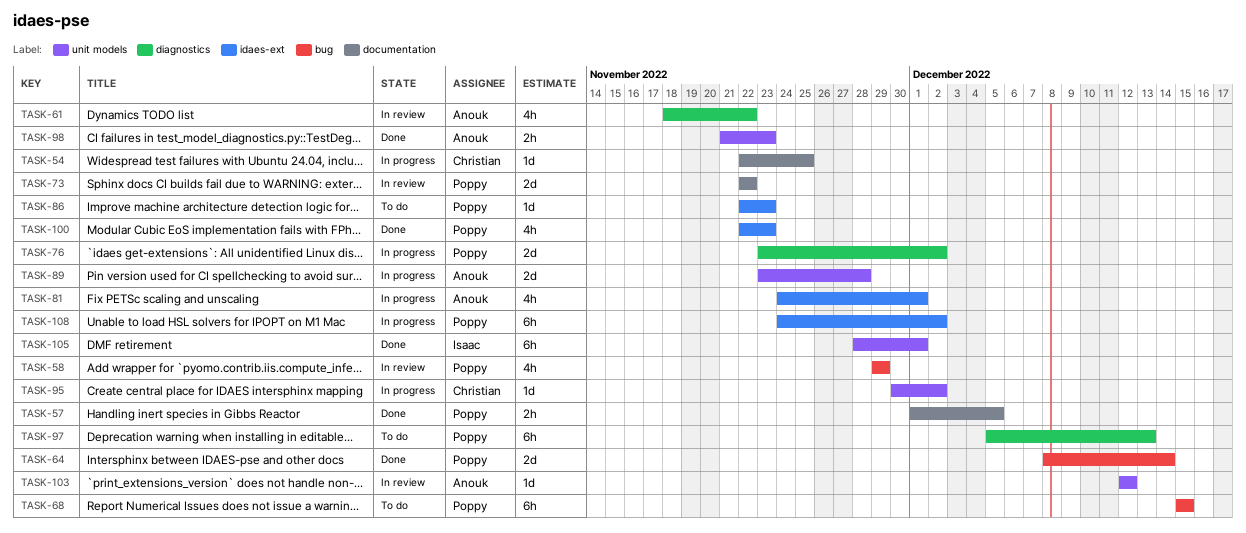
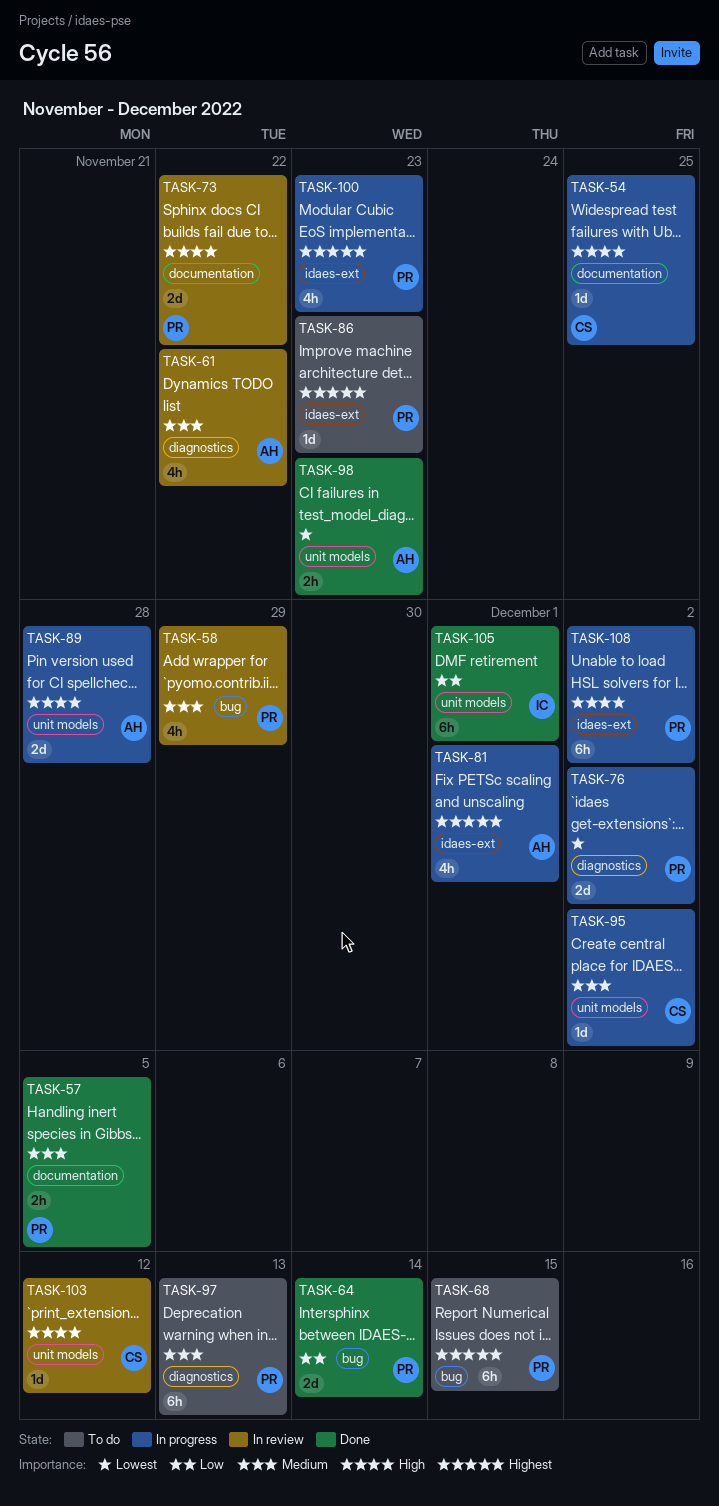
TASK-100, status: Done -> In progress
TASK-103, owner: Anouk -> Christian

